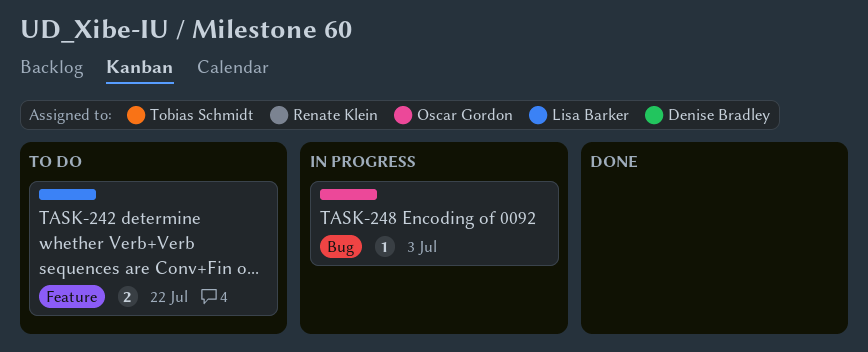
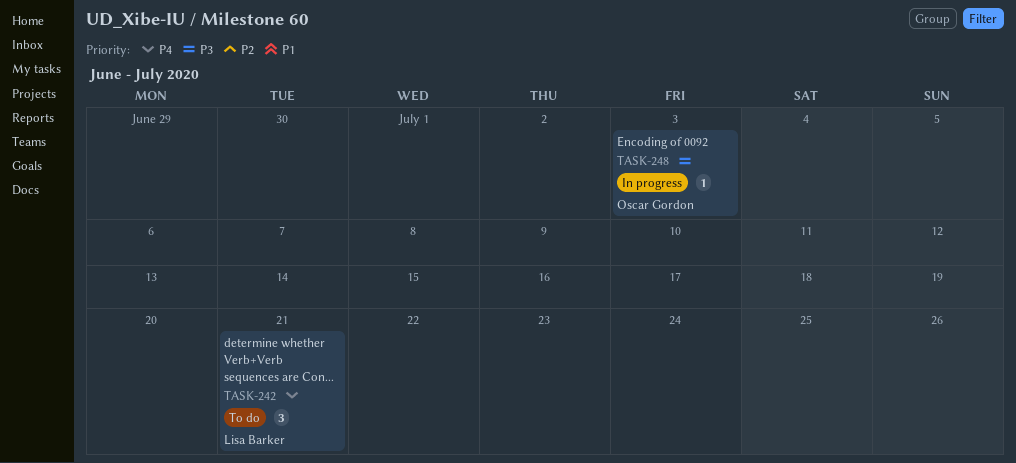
TASK-242, estimate: 2 -> 3
TASK-242, due: Jul 22 -> Jul 21

